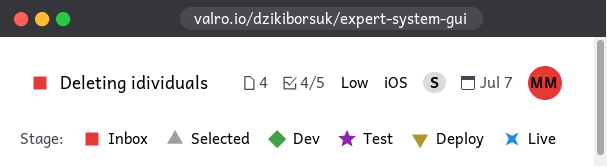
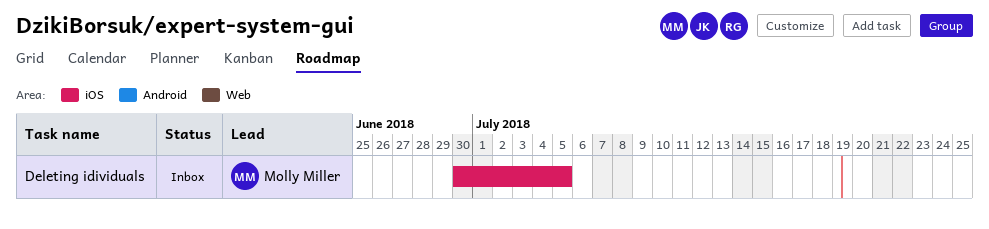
Deleting idividuals, due: Jul 7 -> Jul 5

